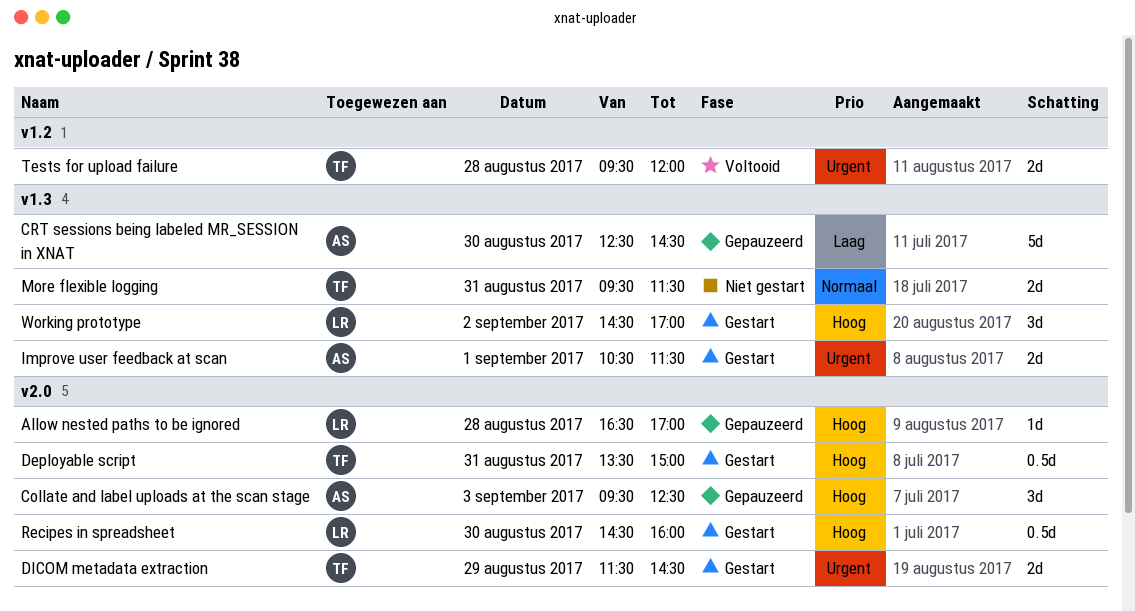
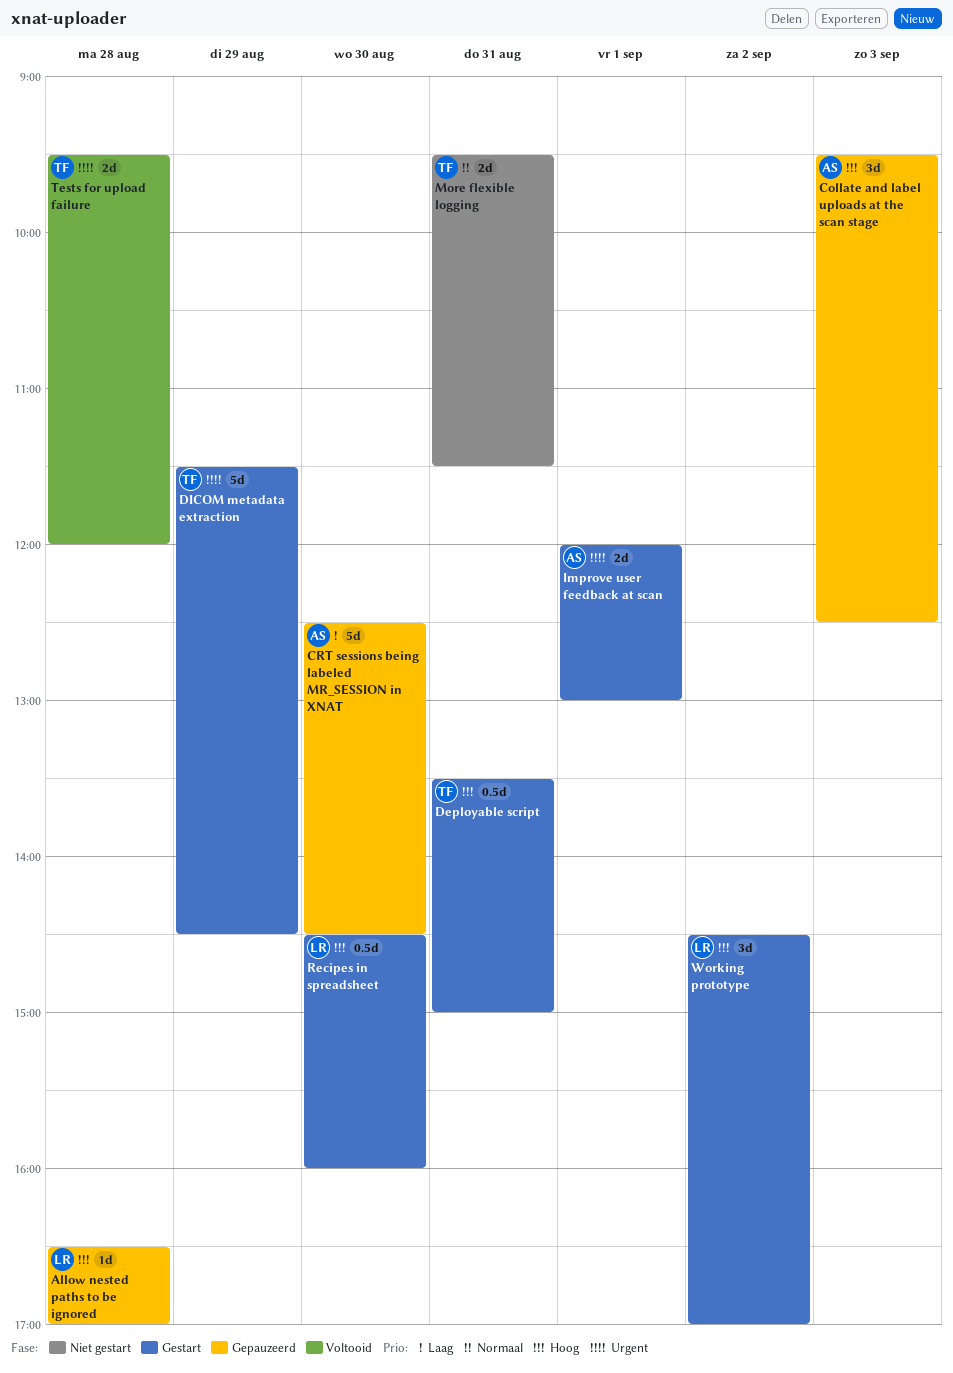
DICOM metadata extraction, estimate: 2d -> 5d
Improve user feedback at scan, begins: 10:30 -> 12:00
Improve user feedback at scan, ends: 11:30 -> 13:00

